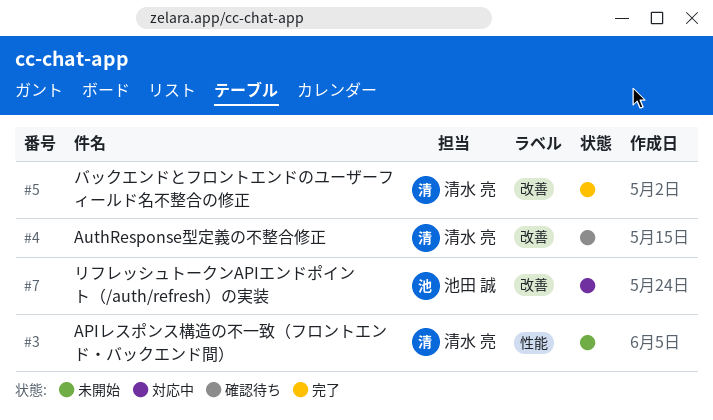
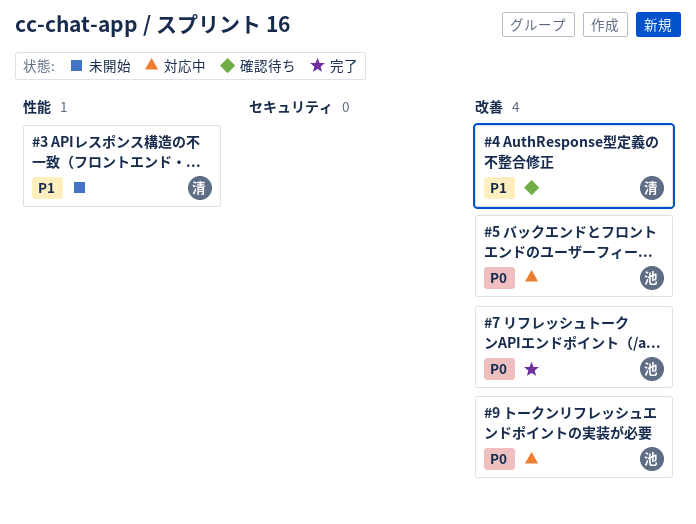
#5, status: 完了 -> 対応中
#5, owner: 清水 亮 -> 池田 誠
#7, status: 対応中 -> 完了
#9: none -> present

